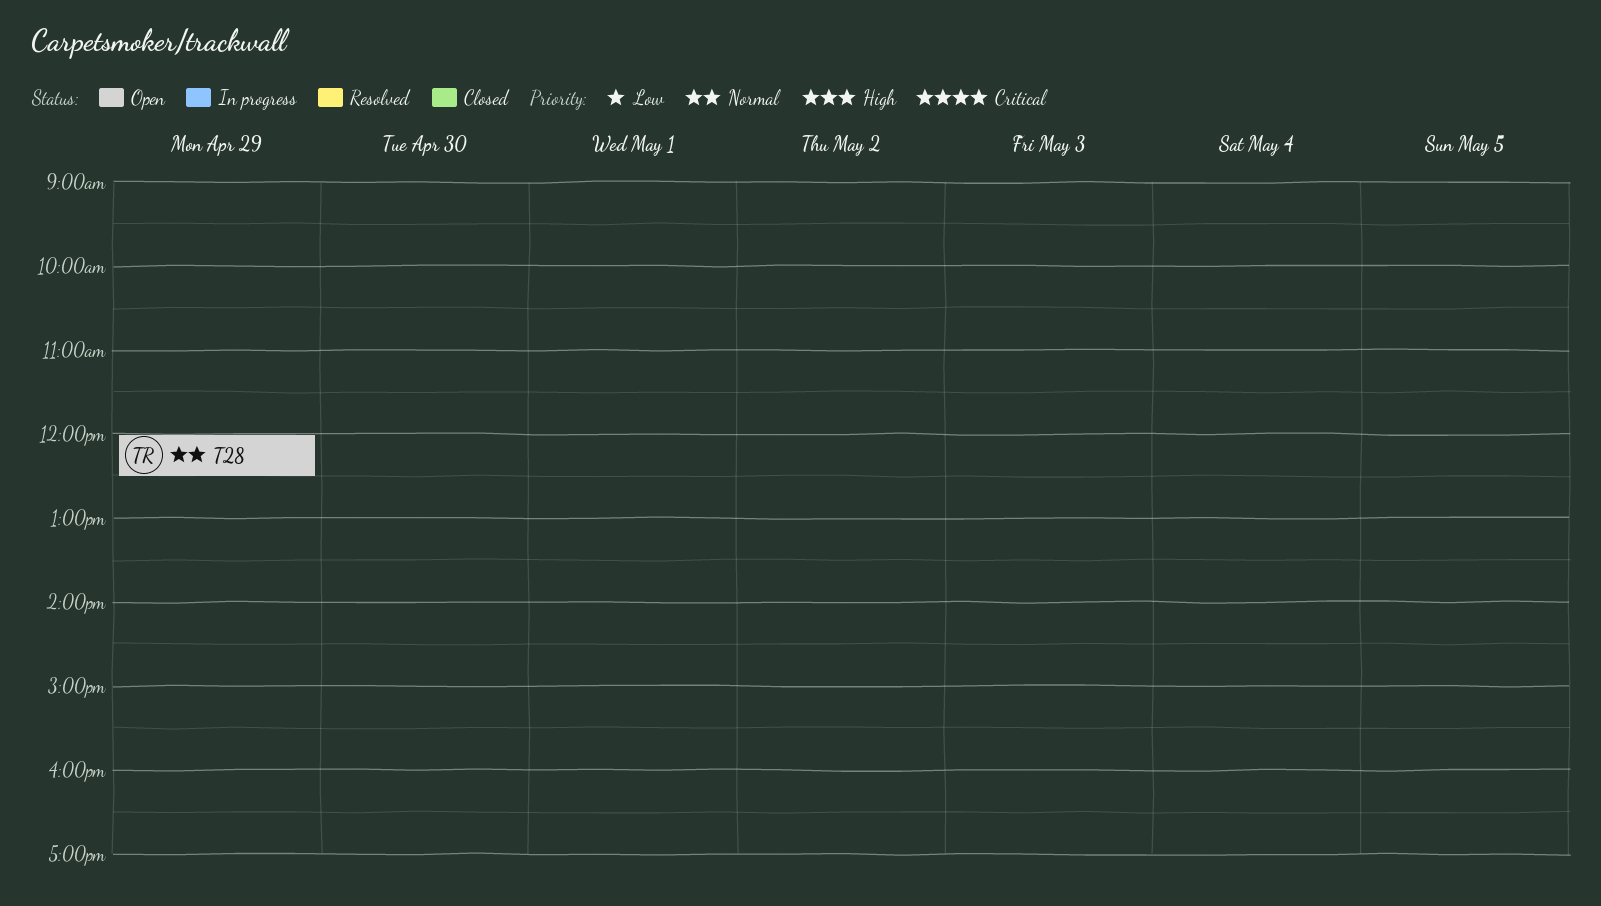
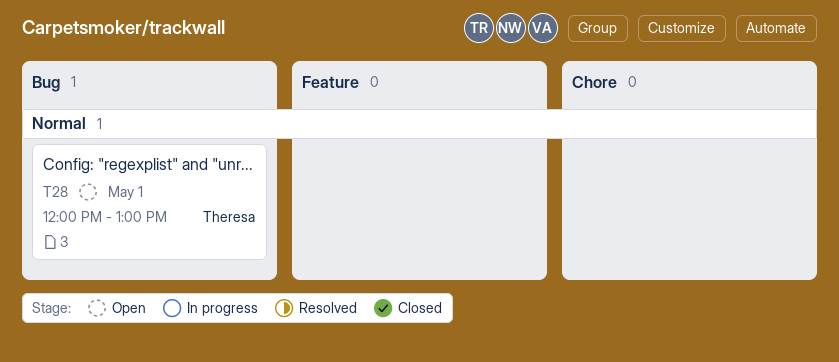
T28, day: Apr 29 -> May 1
T28, ends: 12:30 -> 13:00

